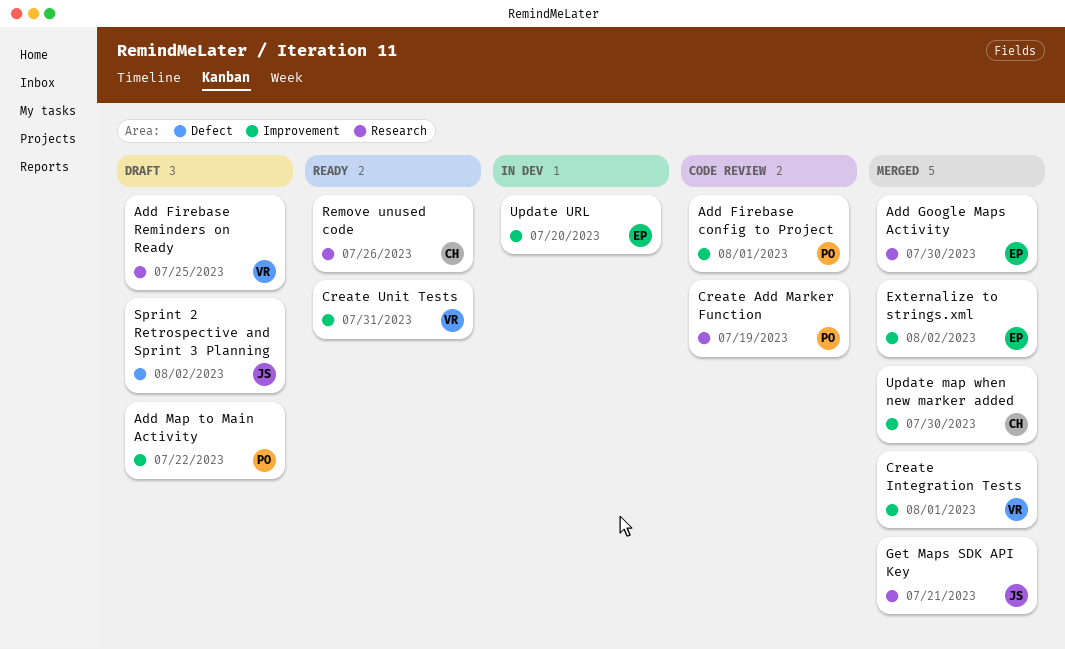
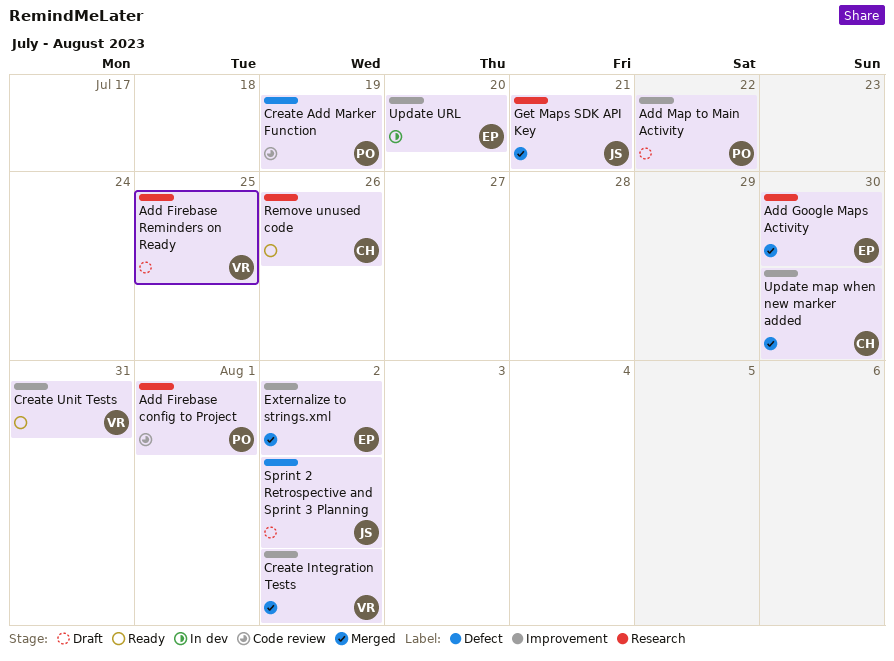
Add Firebase config to Project, label: Improvement -> Research
Create Add Marker Function, label: Research -> Defect
Create Integration Tests, due: Aug 1 -> Aug 2

